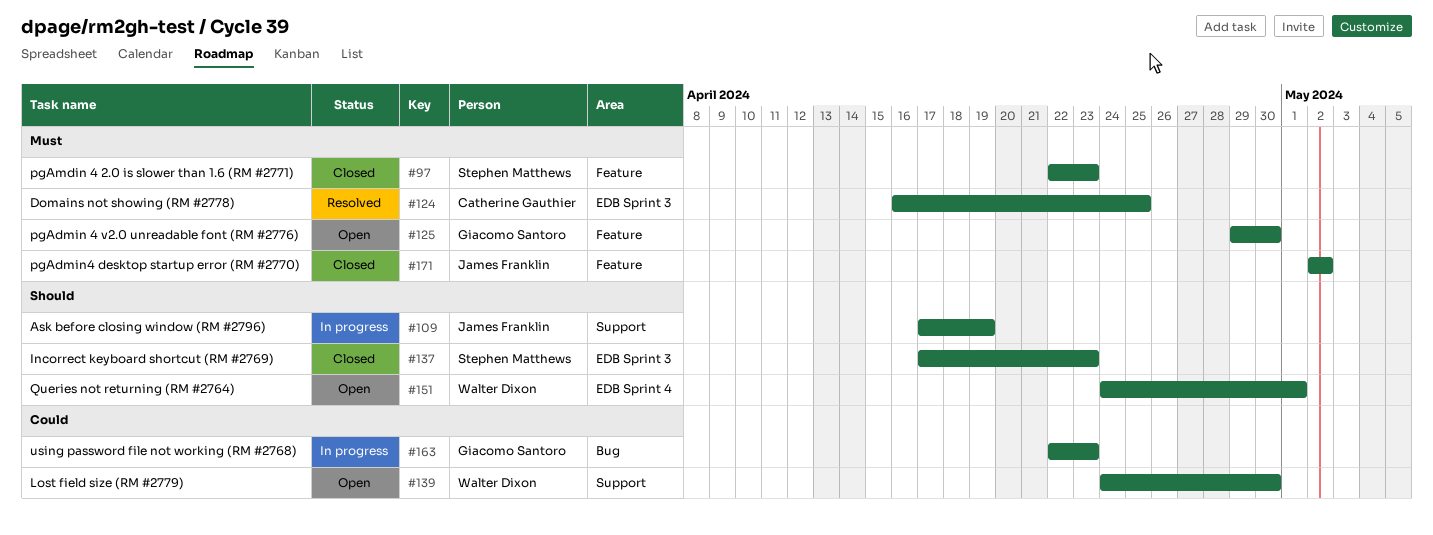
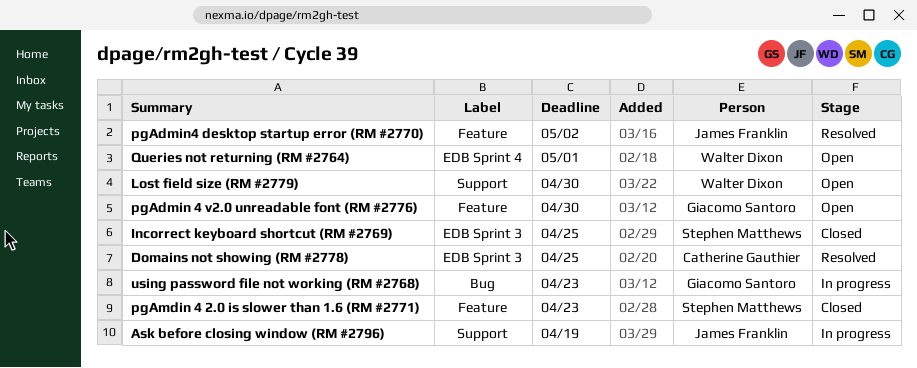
Incorrect keyboard shortcut (RM #2769), due: Apr 23 -> Apr 25
pgAdmin4 desktop startup error (RM #2770), status: Closed -> Resolved

